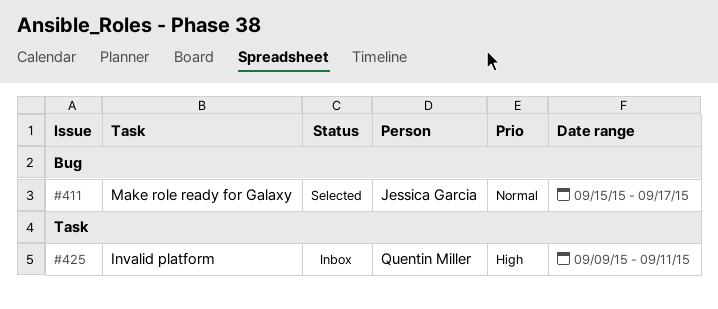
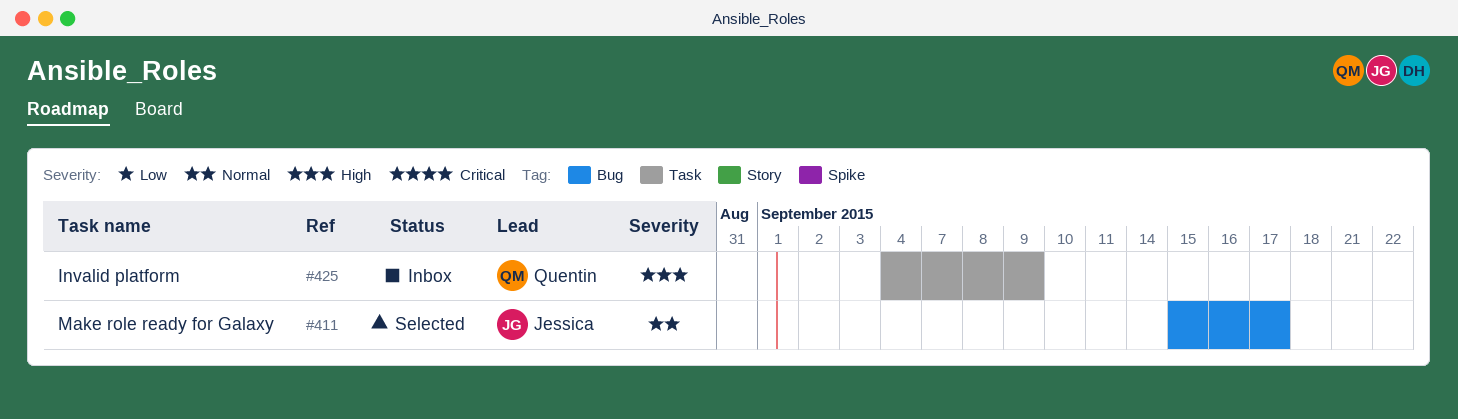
#425, start: Sep 9 -> Sep 4
#425, due: Sep 11 -> Sep 9

